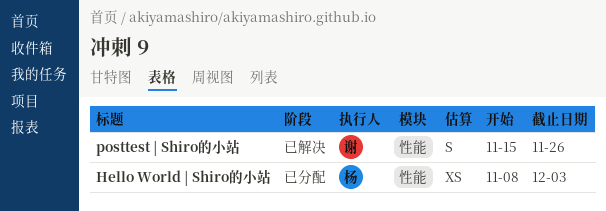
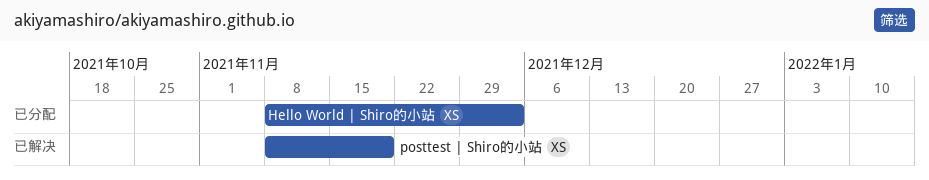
posttest | Shiro的小站, estimate: S -> XS
posttest | Shiro的小站, start: Nov 15 -> Nov 8
posttest | Shiro的小站, due: Nov 26 -> Nov 19

